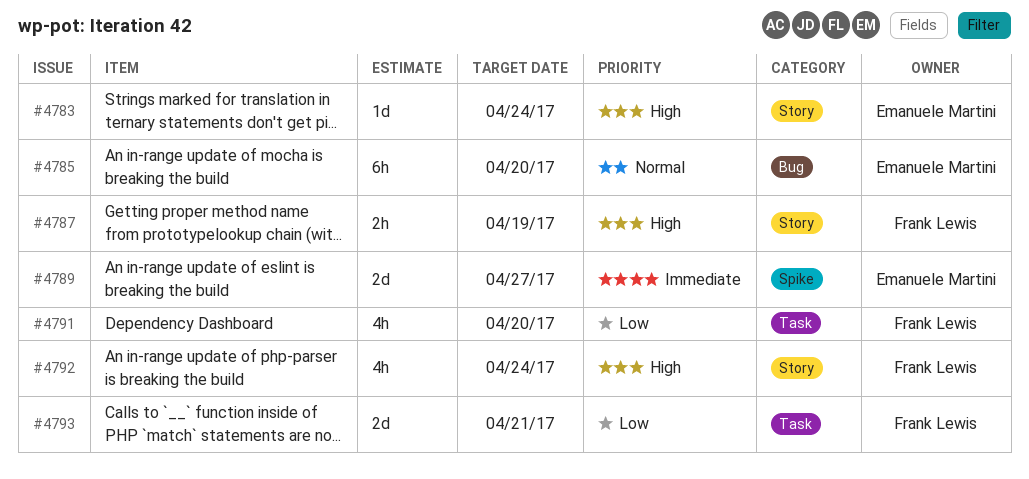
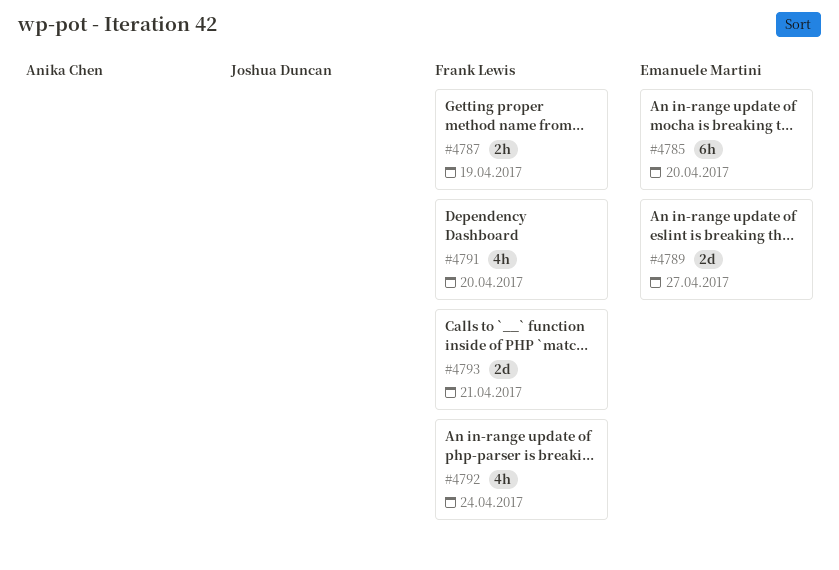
#4783: present -> none

